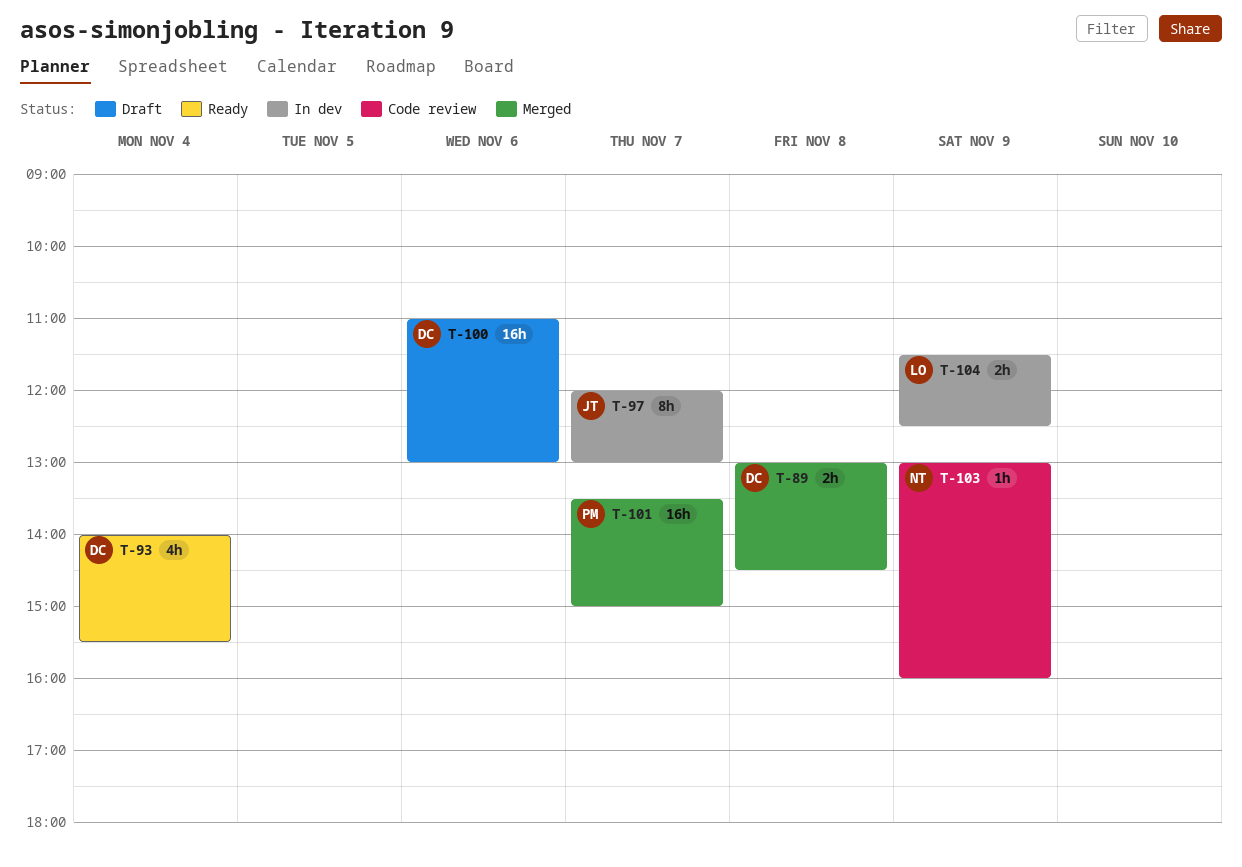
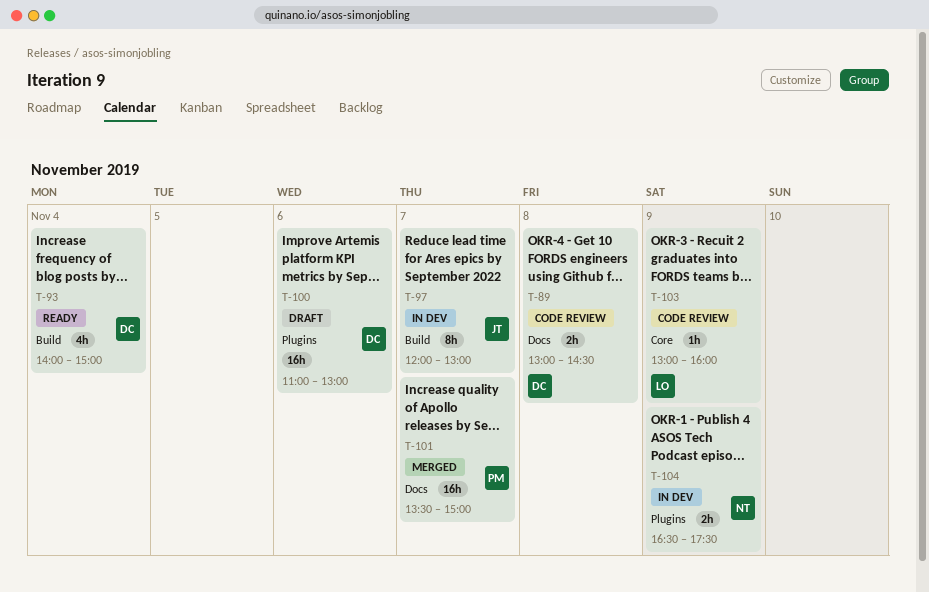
T-89, status: Merged -> Code review
T-93, ends: 15:30 -> 15:00
T-103, owner: NT -> LO
T-104, owner: LO -> NT
T-104, begins: 11:30 -> 16:30
T-104, ends: 12:30 -> 17:30

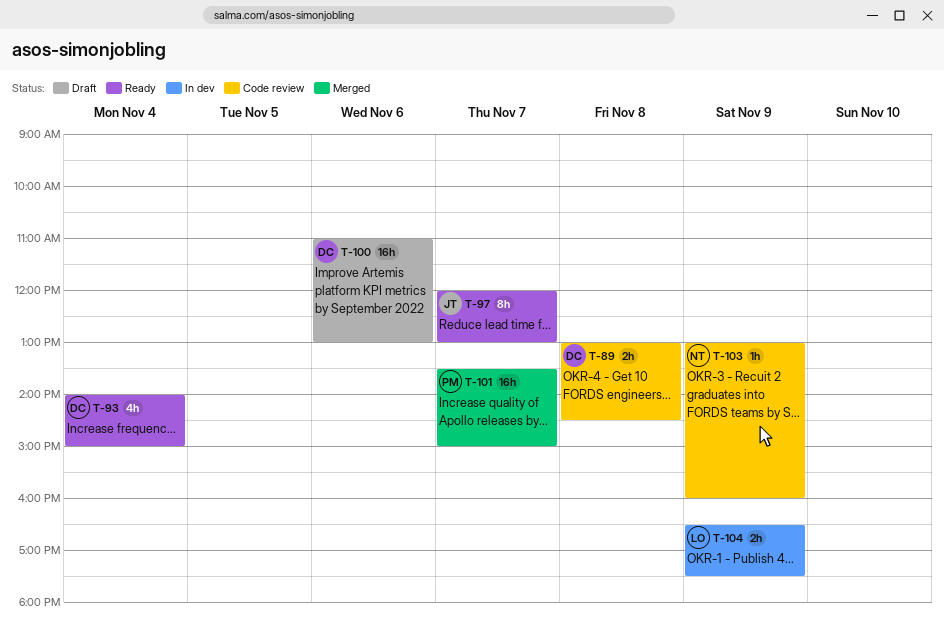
T-97, status: In dev -> Ready
T-103, owner: LO -> NT
T-104, owner: NT -> LO

